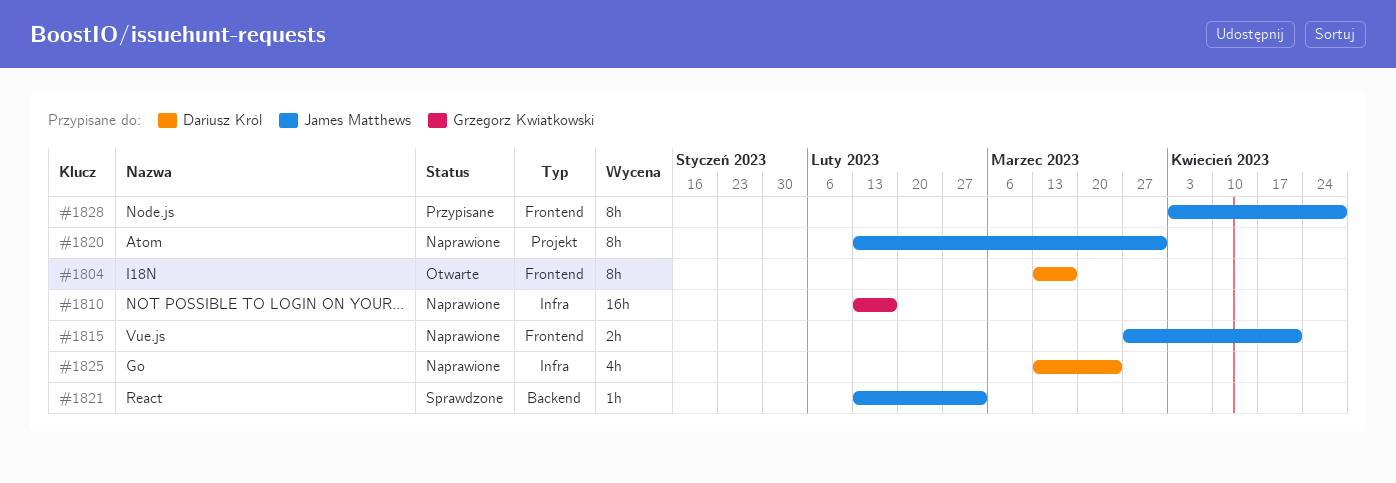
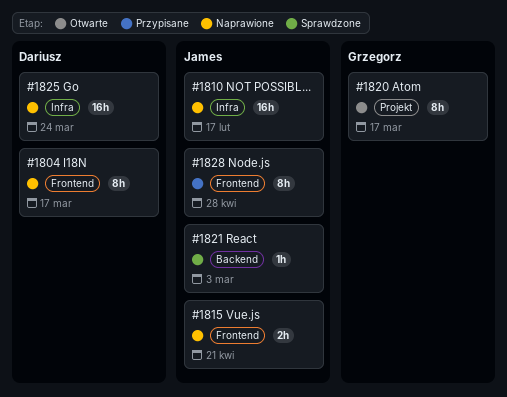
#1804, status: Otwarte -> Naprawione
#1810, owner: Grzegorz Kwiatkowski -> James Matthews
#1820, status: Naprawione -> Otwarte
#1820, owner: James Matthews -> Grzegorz Kwiatkowski
#1820, due: Mar 31 -> Mar 17
#1825, estimate: 4h -> 16h

